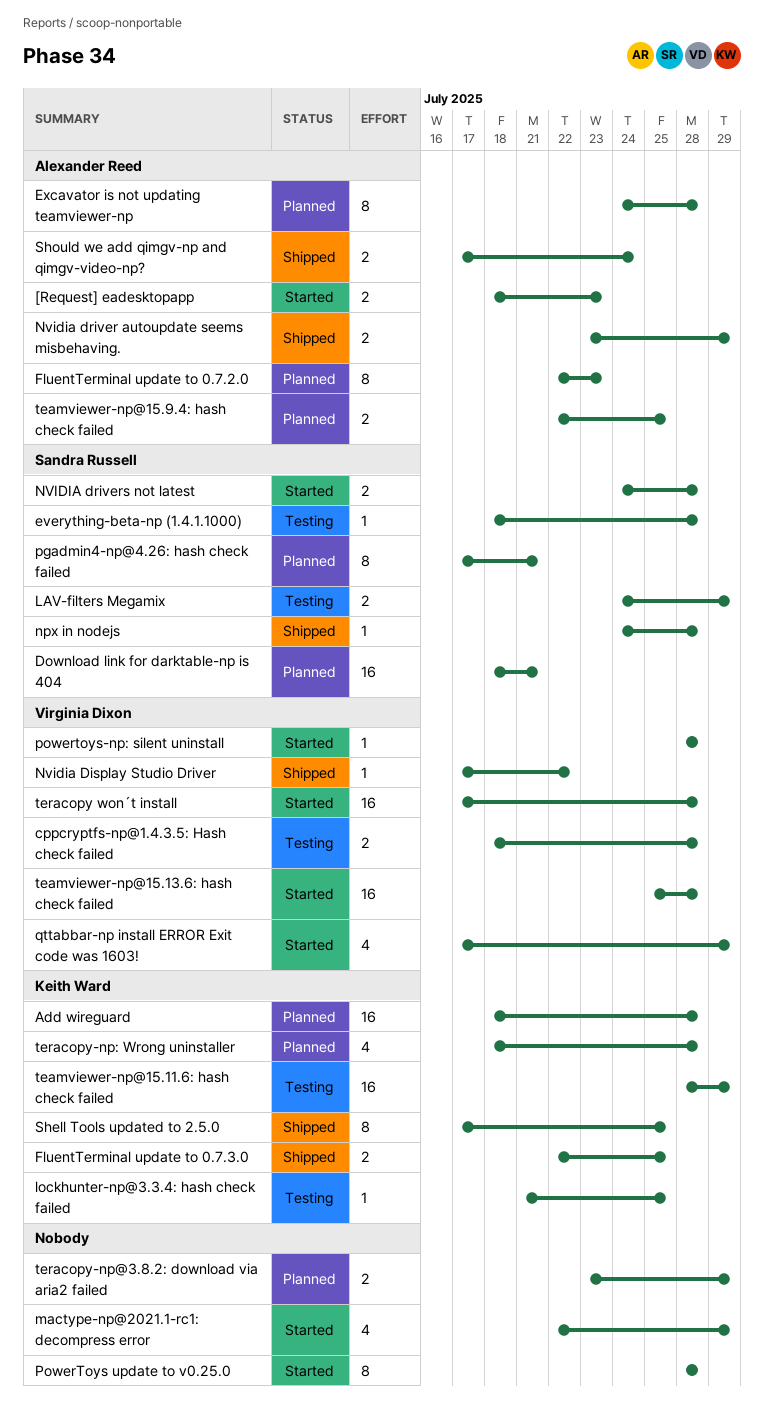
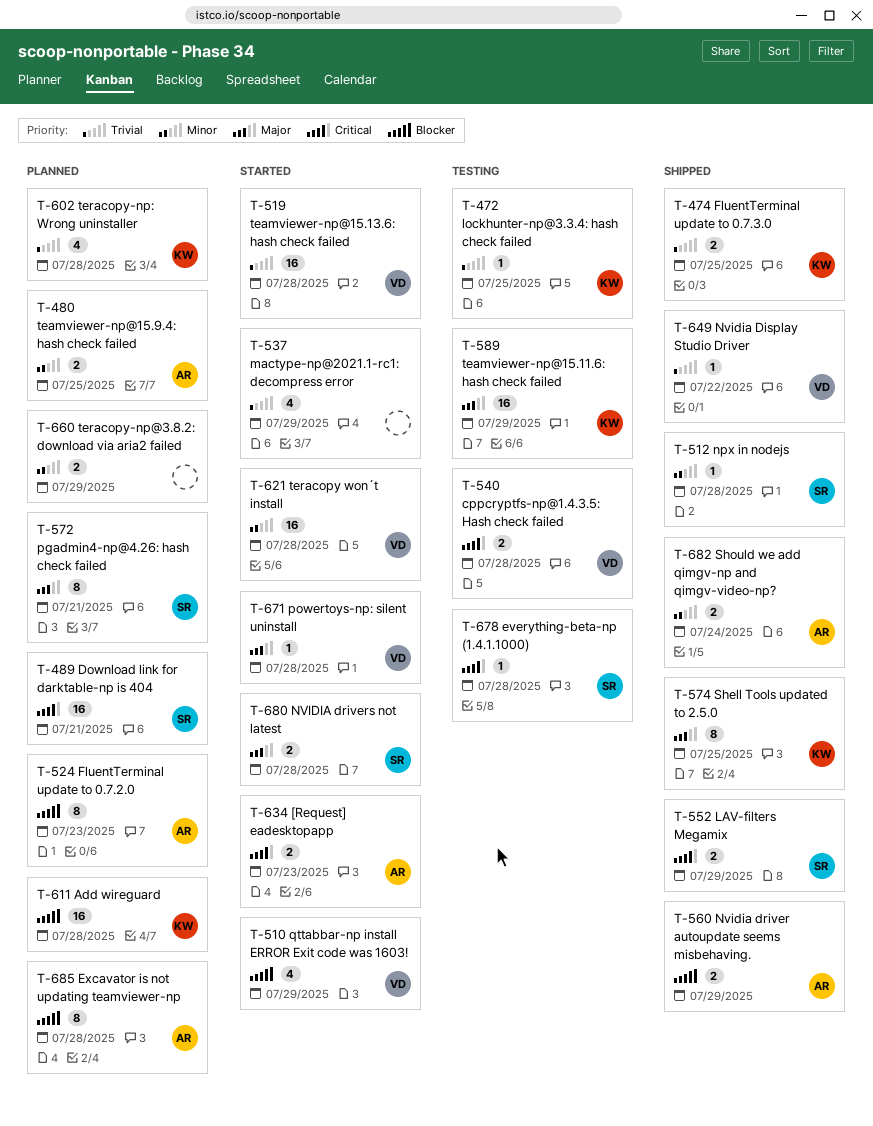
LAV-filters Megamix, status: Testing -> Shipped
PowerToys update to v0.25.0: present -> none

